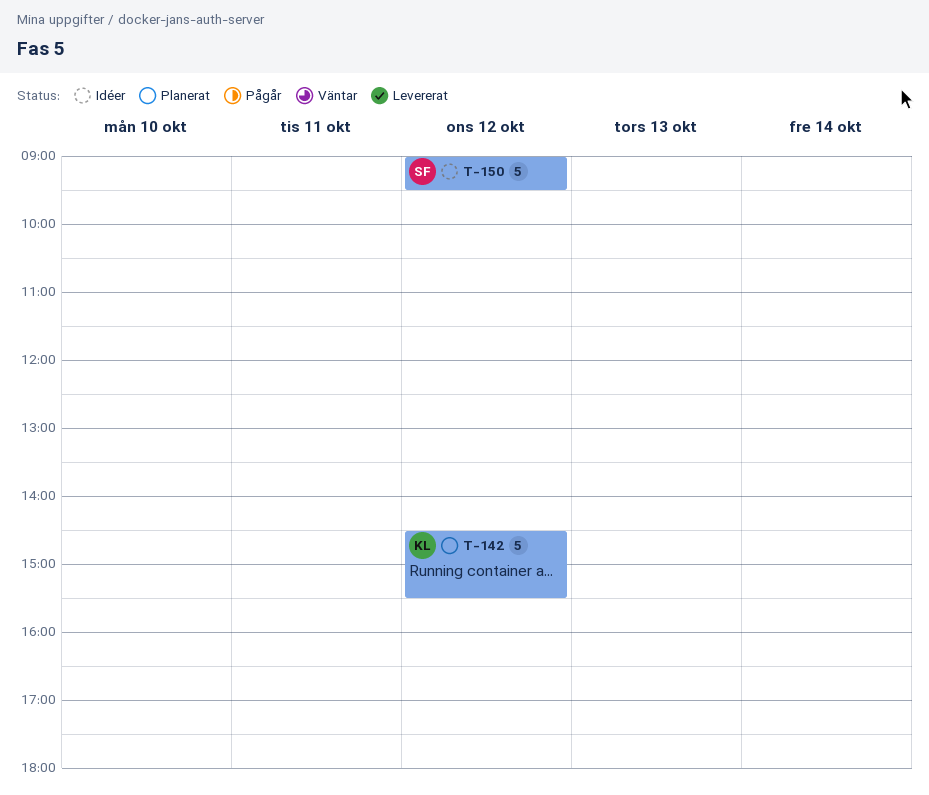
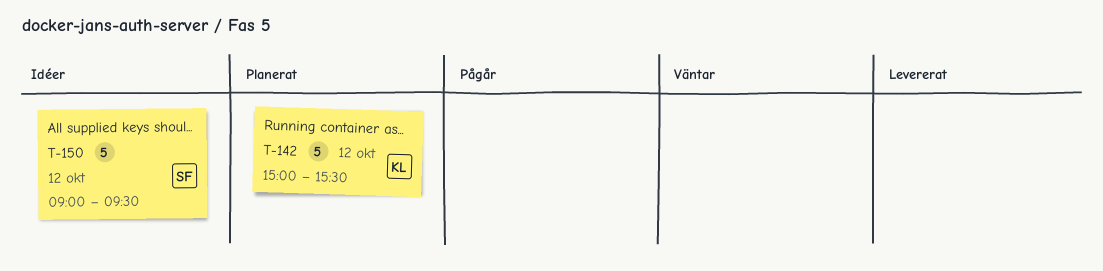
T-142, begins: 14:30 -> 15:00

